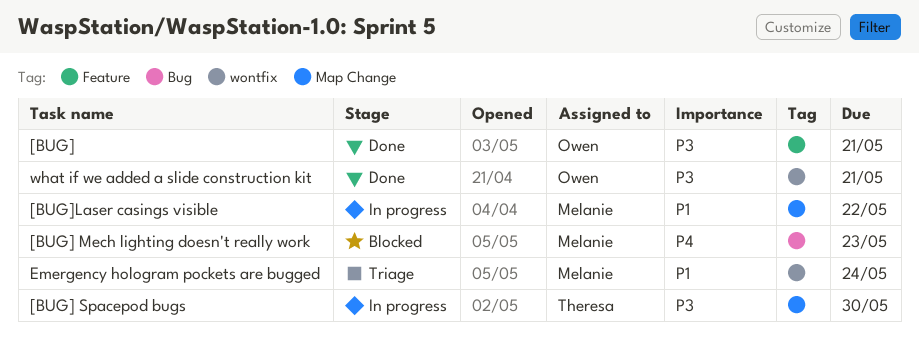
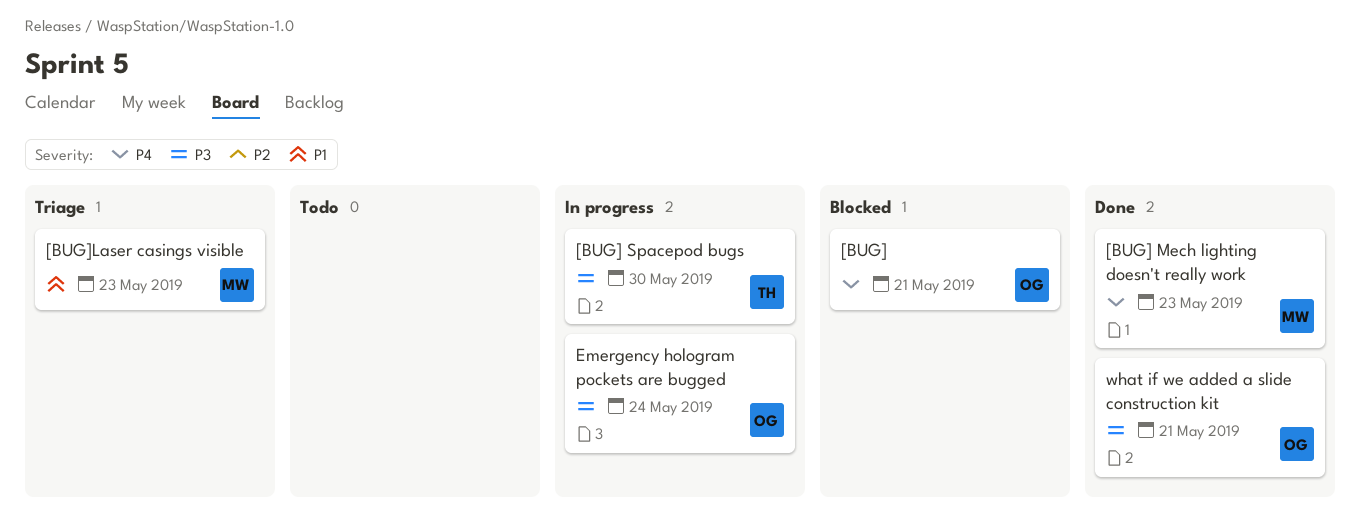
[BUG], status: Done -> Blocked
[BUG], priority: P3 -> P4
[BUG] Mech lighting doesn't really work, status: Blocked -> Done
[BUG]Laser casings visible, status: In progress -> Triage
[BUG]Laser casings visible, due: May 22 -> May 23
Emergency hologram pockets are bugged, status: Triage -> In progress
Emergency hologram pockets are bugged, owner: Melanie -> Owen
Emergency hologram pockets are bugged, priority: P1 -> P3

